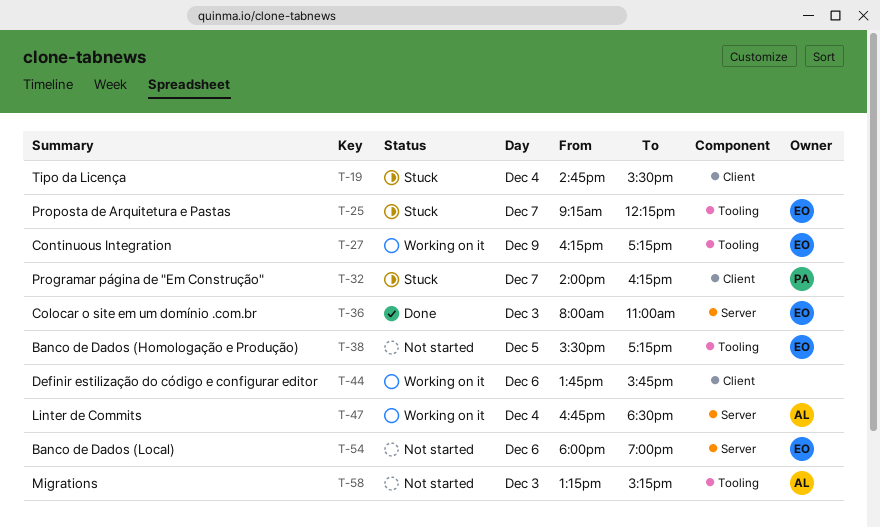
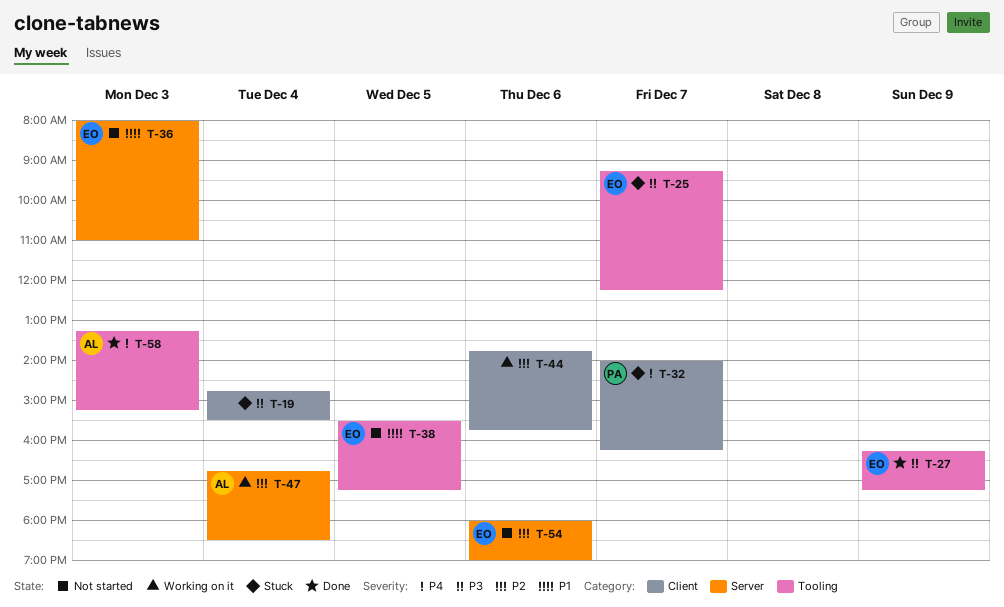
T-27, status: Working on it -> Done
T-36, status: Done -> Not started
T-58, status: Not started -> Done

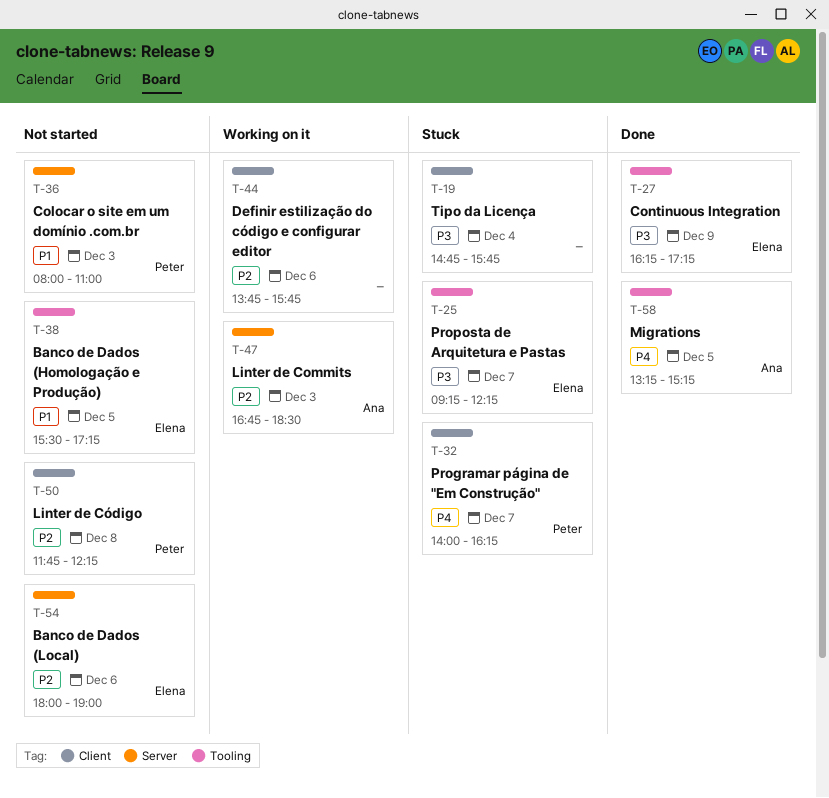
T-19, ends: 15:30 -> 15:45
T-36, owner: Elena -> Peter
T-47, day: Dec 4 -> Dec 3
T-50: none -> present
T-58, day: Dec 3 -> Dec 5

